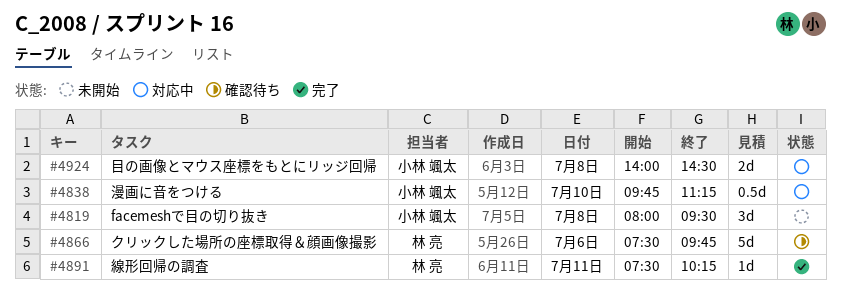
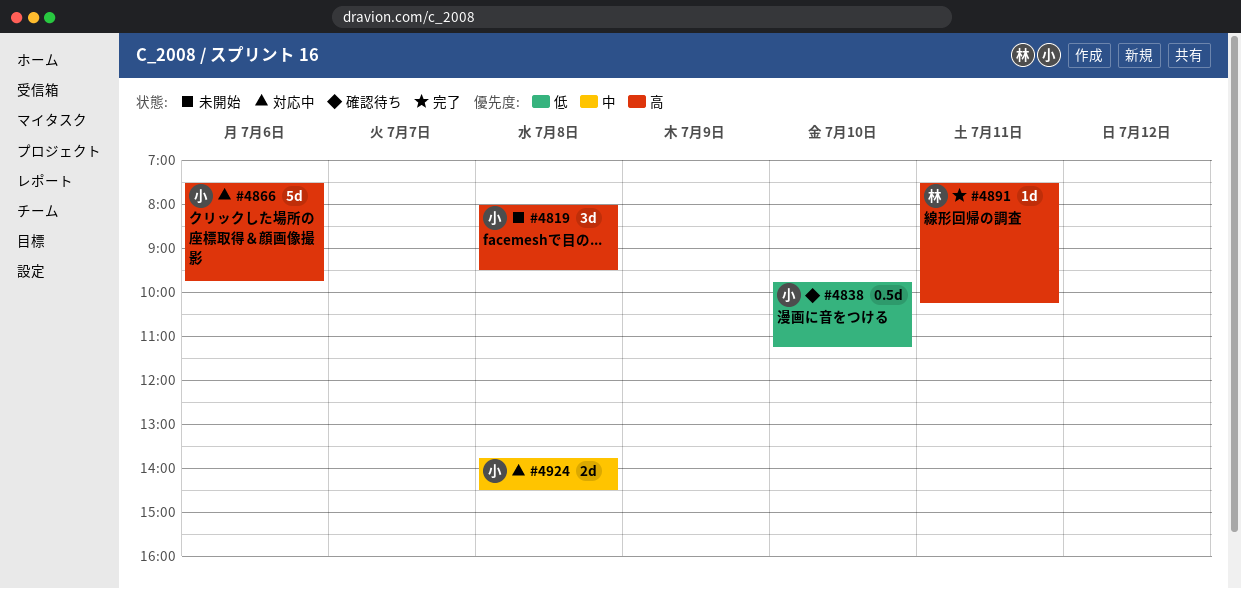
#4838, status: 対応中 -> 確認待ち
#4866, status: 確認待ち -> 対応中
#4866, owner: 林 亮 -> 小林 颯太
#4924, begins: 14:00 -> 13:45

